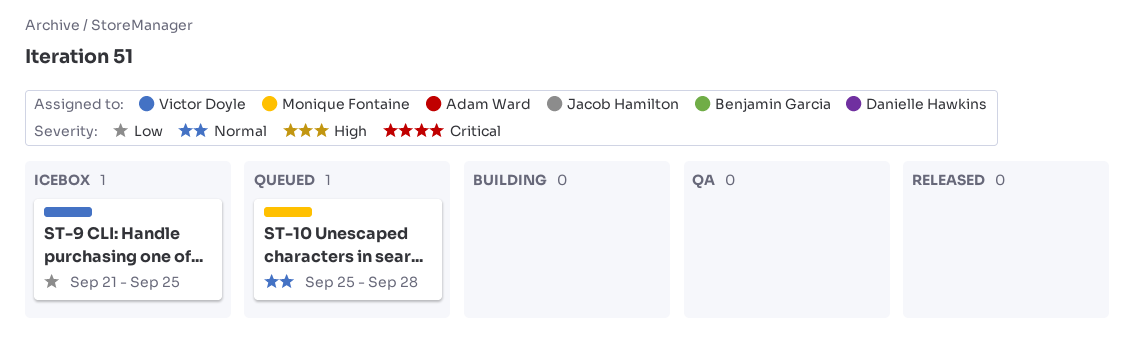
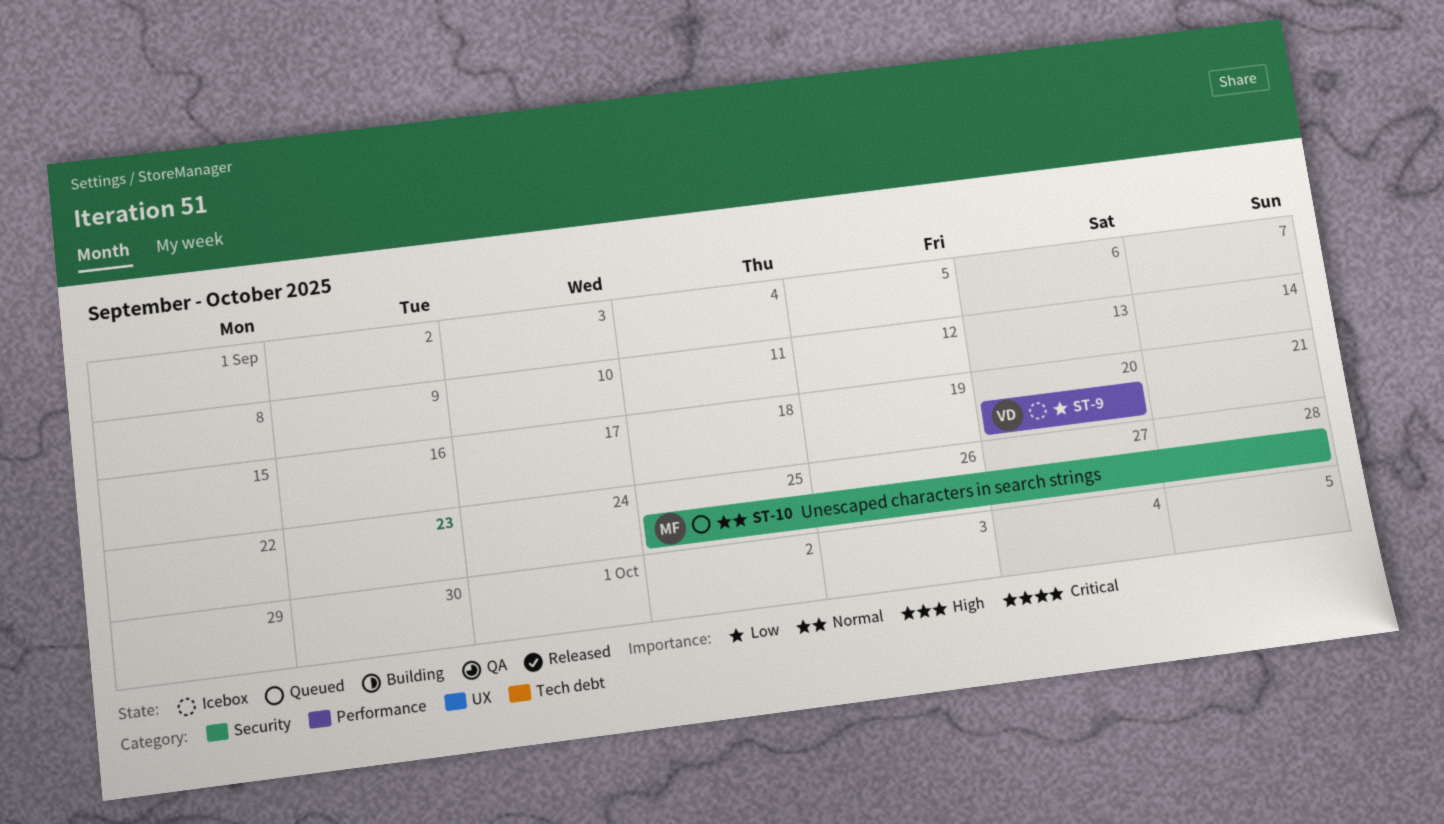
ST-9, start: Sep 21 -> Sep 20
ST-9, due: Sep 25 -> Sep 20

